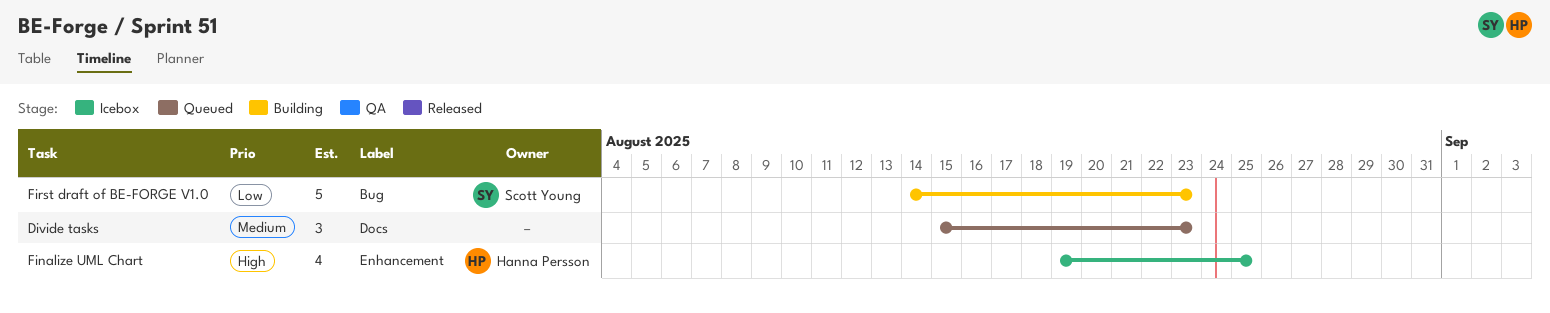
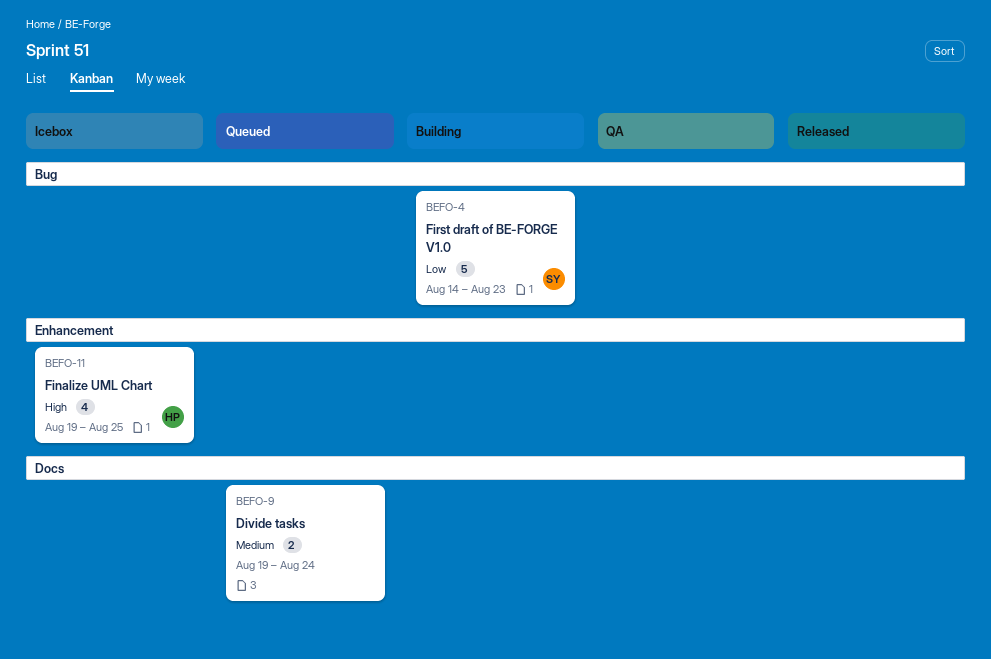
Divide tasks, estimate: 3 -> 2
Divide tasks, start: Aug 15 -> Aug 19
Divide tasks, due: Aug 23 -> Aug 24

